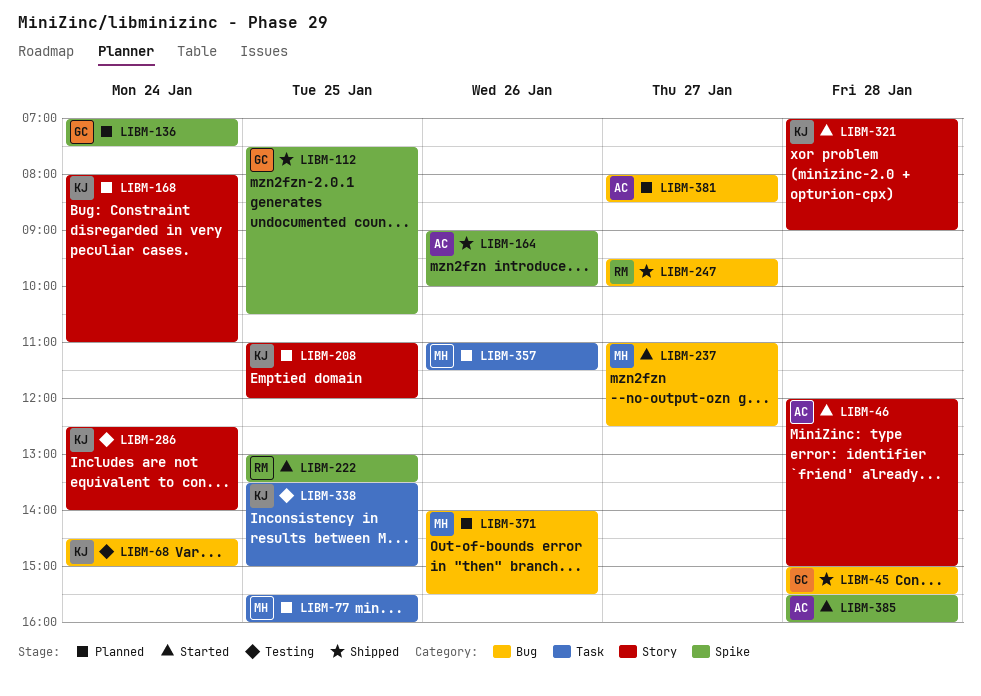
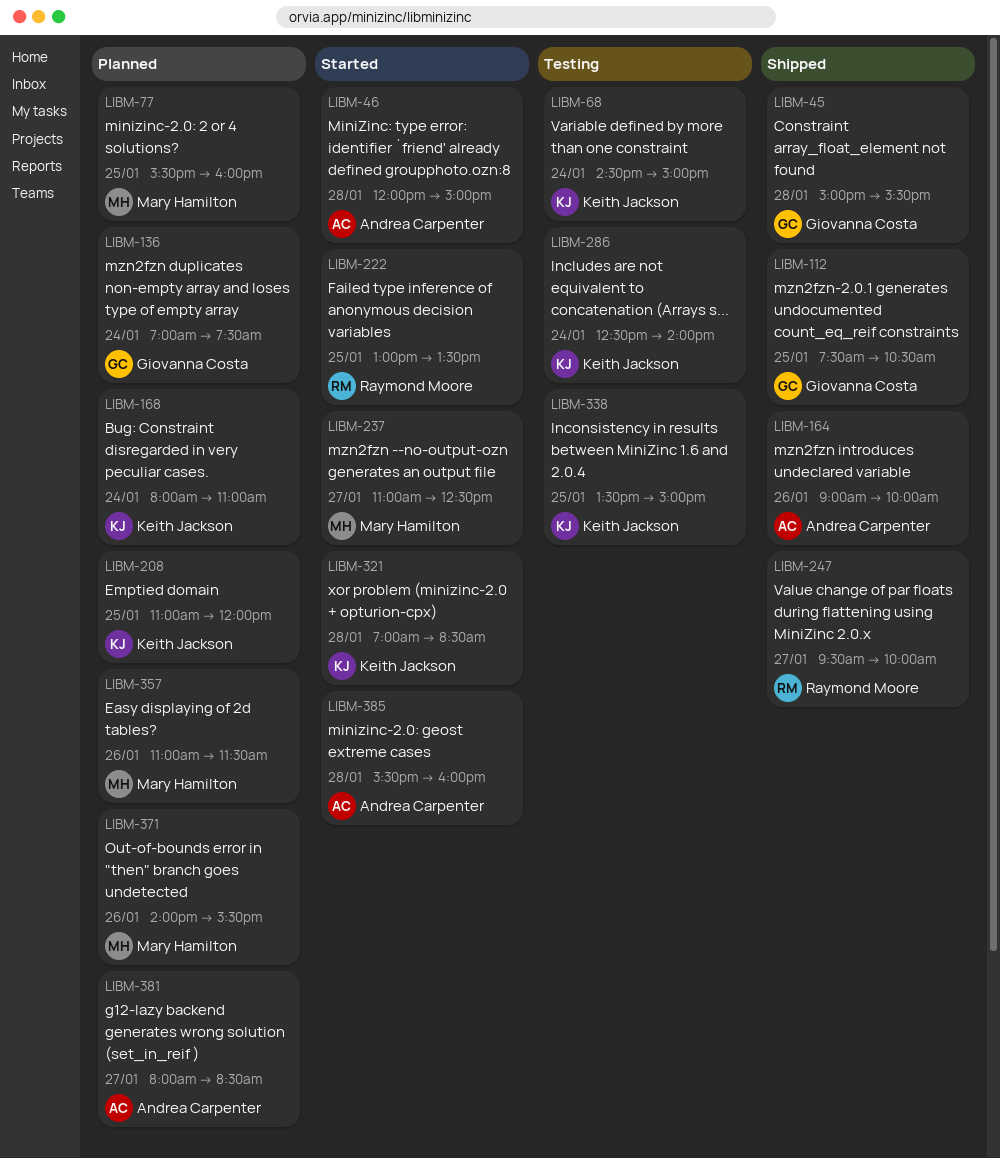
LIBM-321, ends: 09:00 -> 08:30

